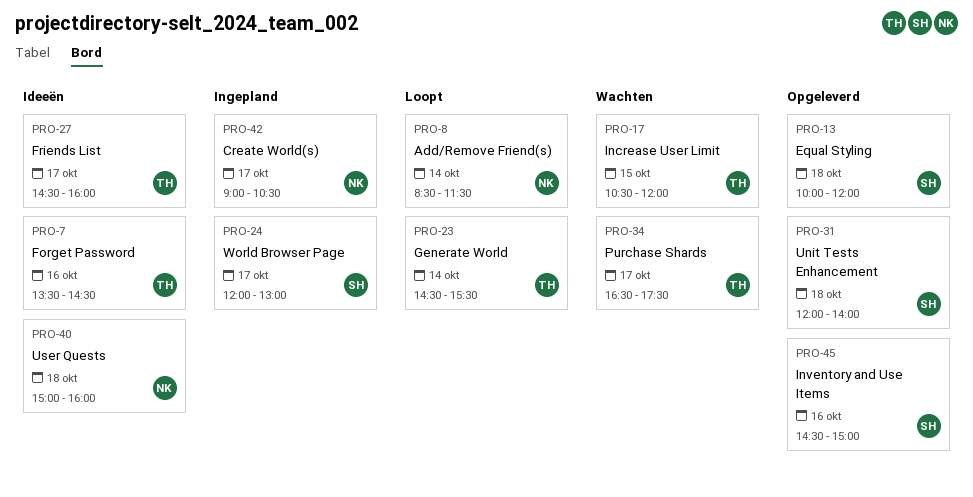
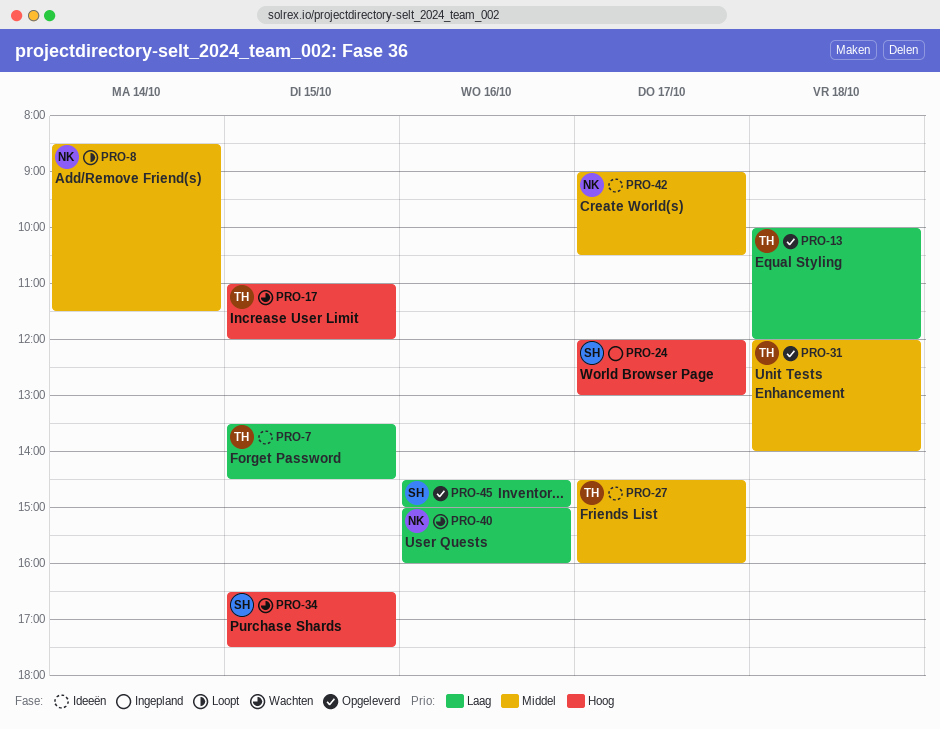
PRO-7, day: Oct 16 -> Oct 15
PRO-13, owner: SH -> TH
PRO-17, begins: 10:30 -> 11:00
PRO-23: present -> none
PRO-31, owner: SH -> TH
PRO-34, owner: TH -> SH
PRO-34, day: Oct 17 -> Oct 15
PRO-40, status: Ideeën -> Wachten
PRO-40, day: Oct 18 -> Oct 16
PRO-42, status: Ingepland -> Ideeën

